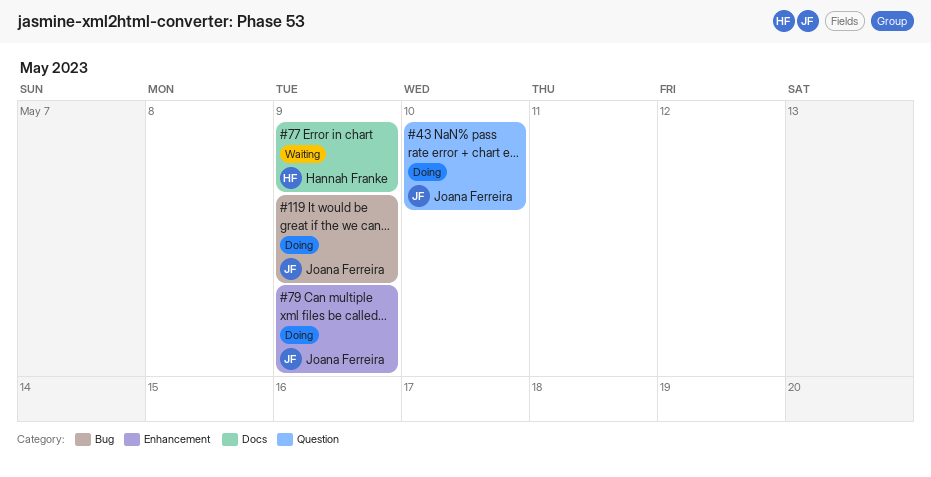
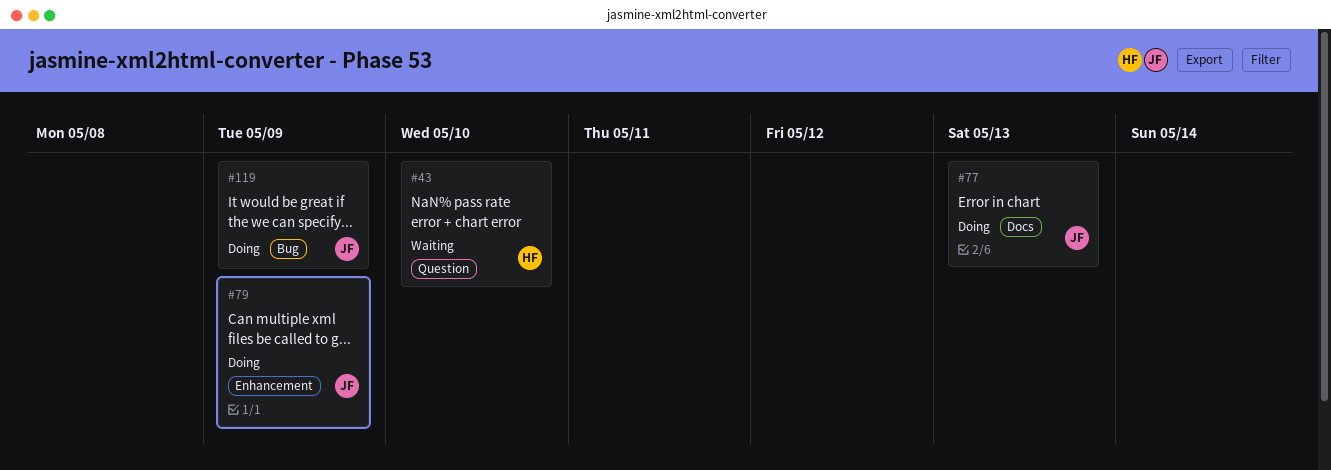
#43, status: Doing -> Waiting
#43, owner: Joana Ferreira -> Hannah Franke
#77, status: Waiting -> Doing
#77, owner: Hannah Franke -> Joana Ferreira
#77, due: May 9 -> May 13

